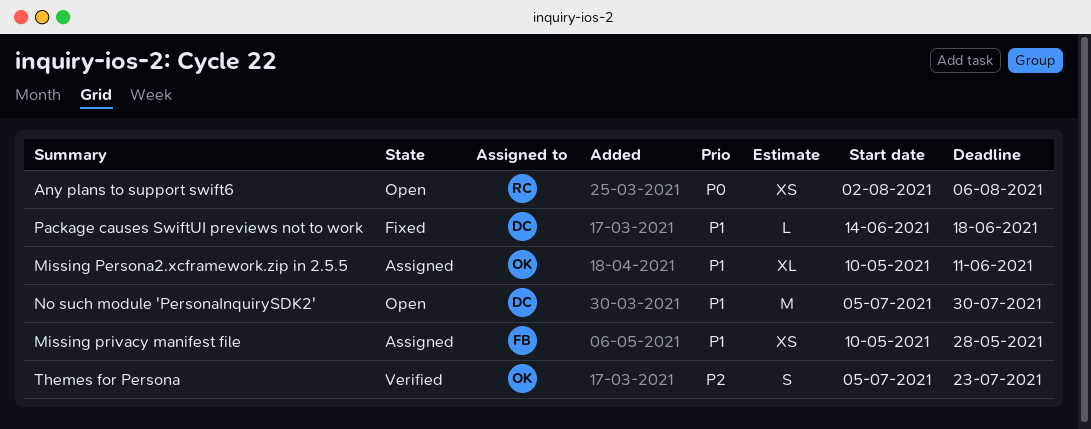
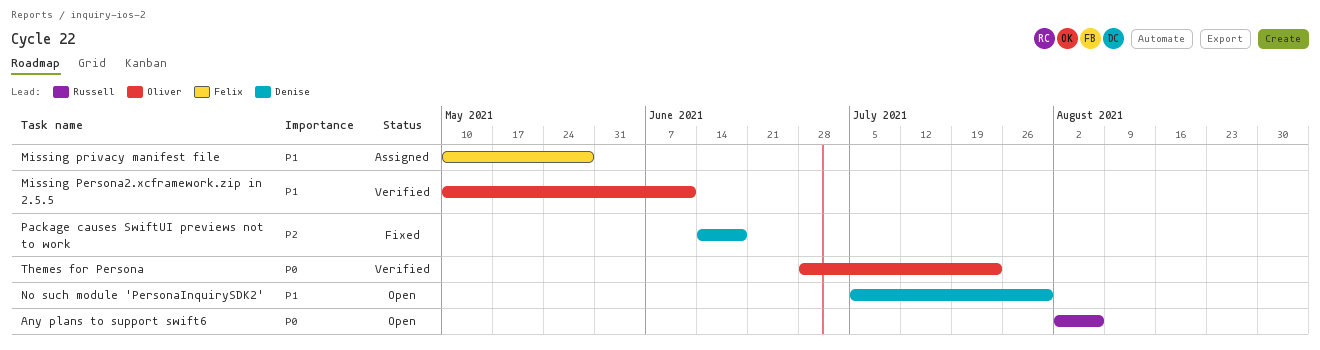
Missing Persona2.xcframework.zip in 2.5.5, status: Assigned -> Verified
Package causes SwiftUI previews not to work, priority: P1 -> P2
Themes for Persona, priority: P2 -> P0
Themes for Persona, start: Jul 5 -> Jun 28

